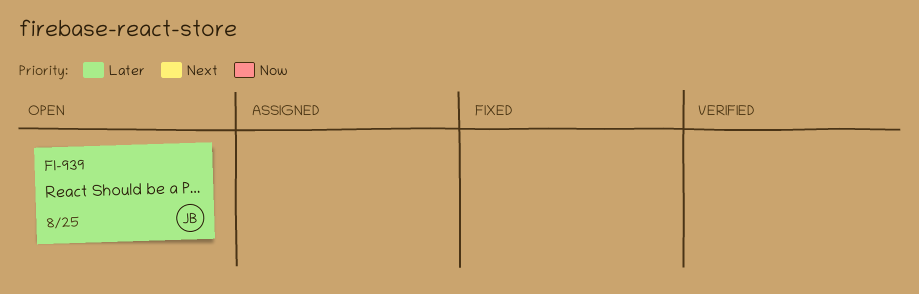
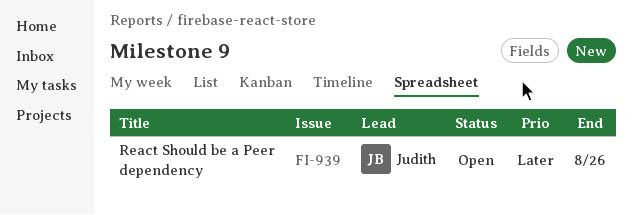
FI-939, due: Aug 25 -> Aug 26

